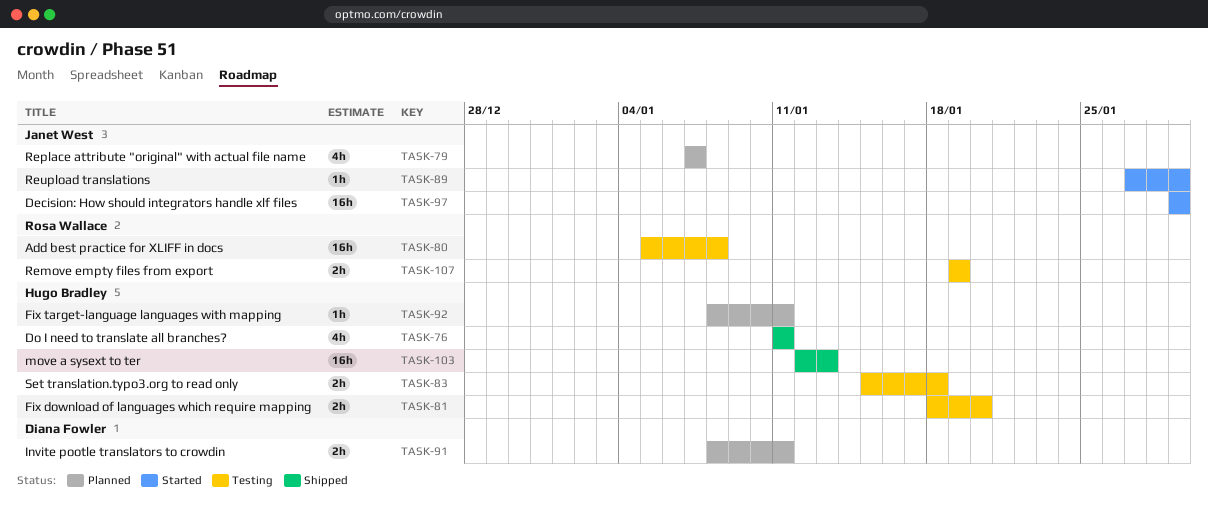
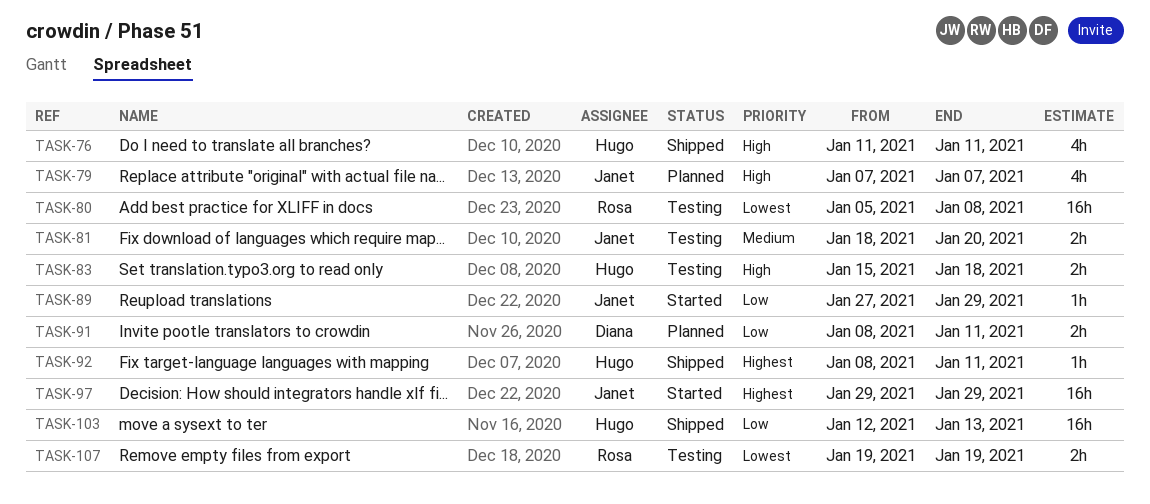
TASK-81, owner: Hugo Bradley -> Janet West
TASK-92, status: Planned -> Shipped

